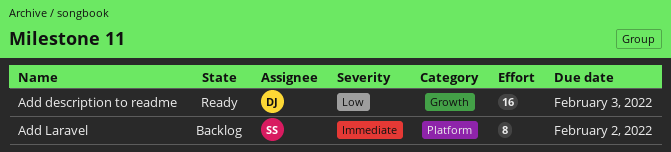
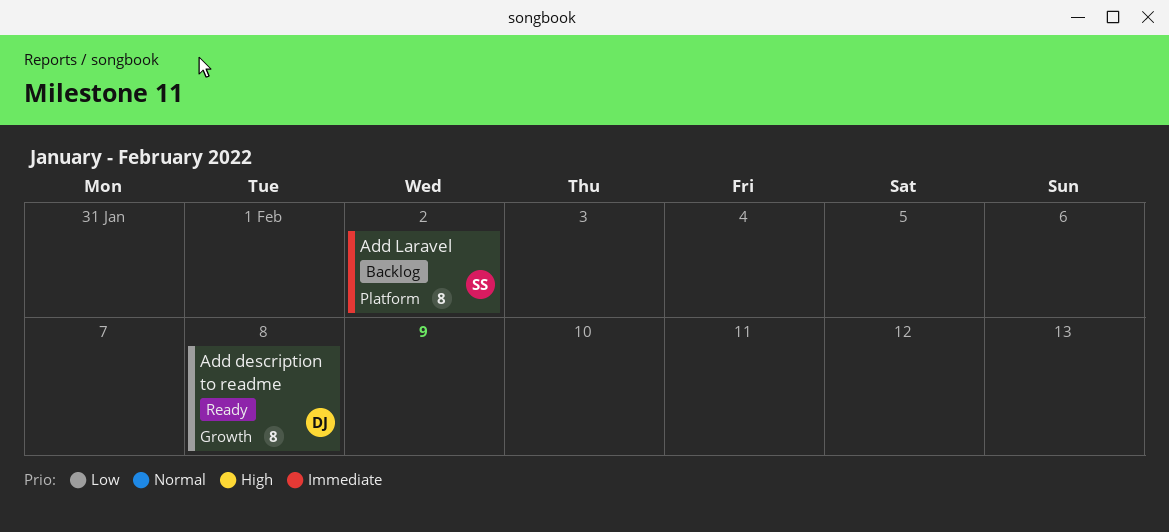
Add description to readme, estimate: 16 -> 8
Add description to readme, due: Feb 3 -> Feb 8

